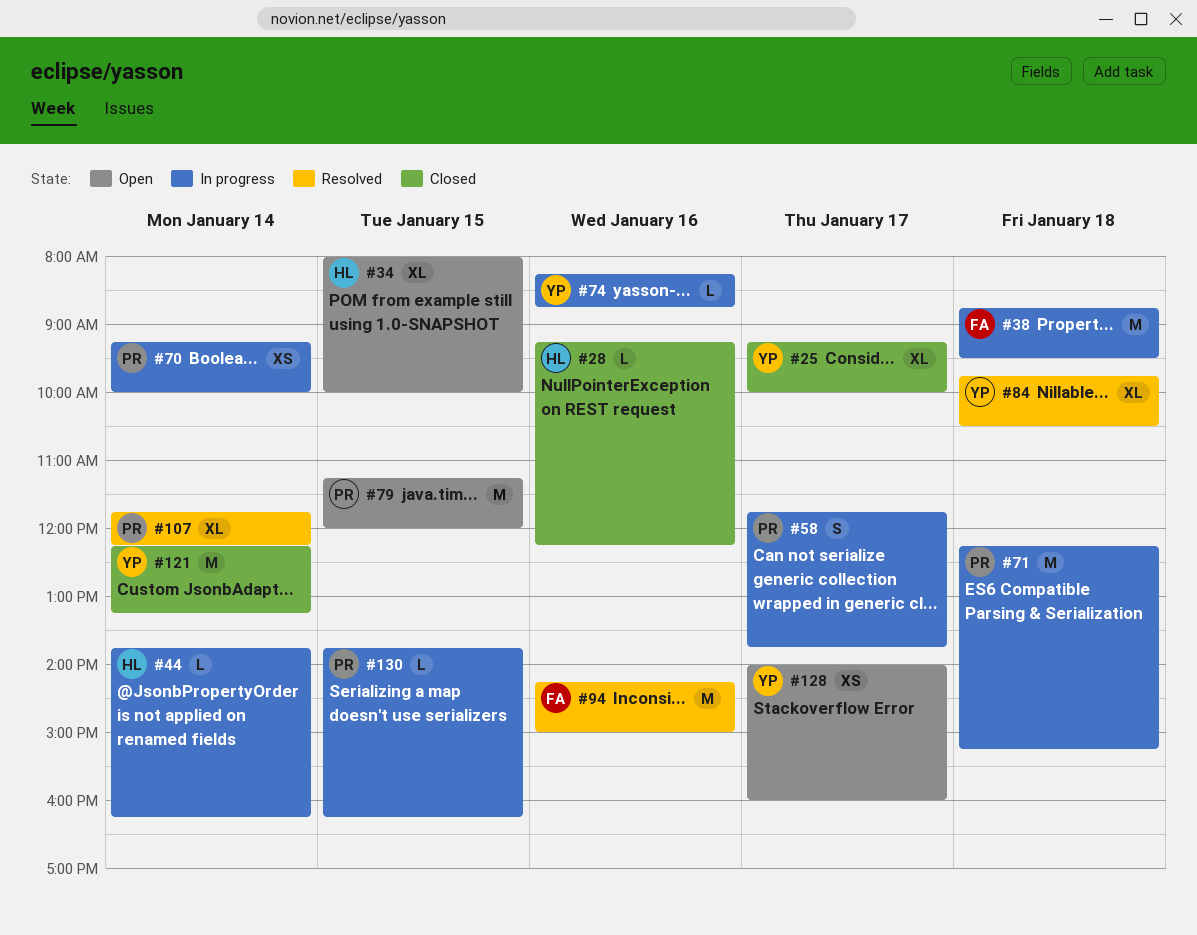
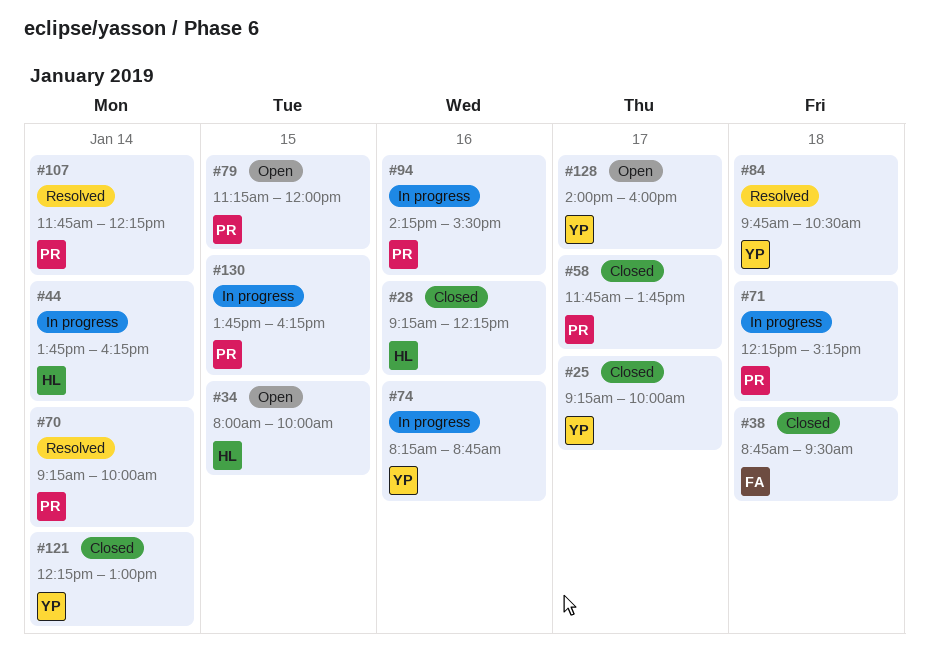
#38, status: In progress -> Closed
#58, status: In progress -> Closed
#70, status: In progress -> Resolved
#94, status: Resolved -> In progress
#94, owner: FA -> PR
#94, ends: 15:00 -> 15:30
#121, ends: 13:15 -> 13:00

